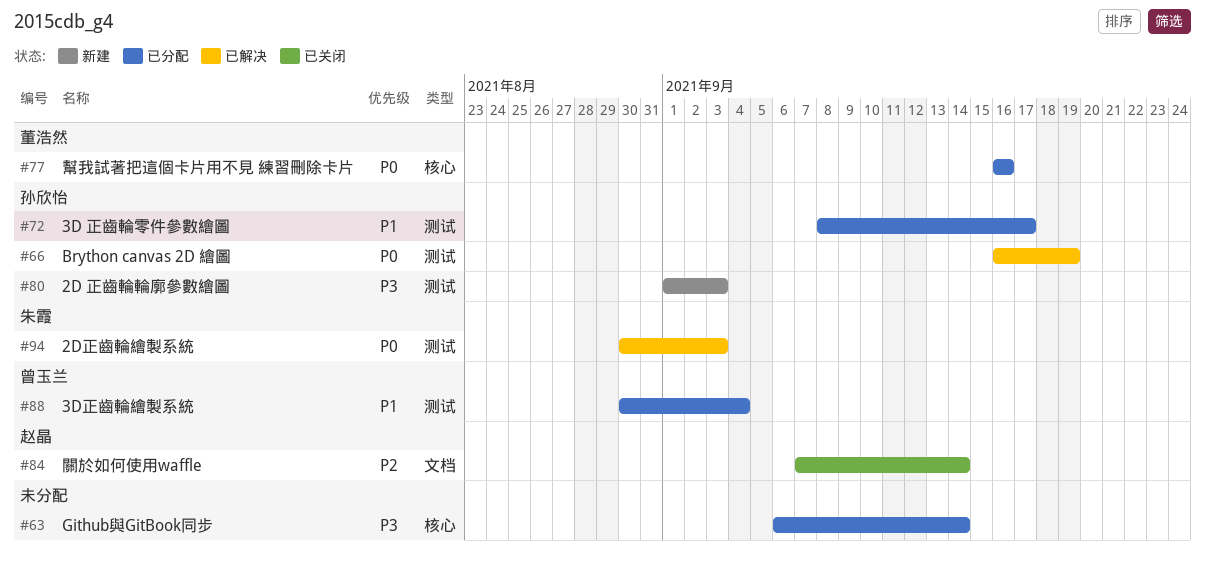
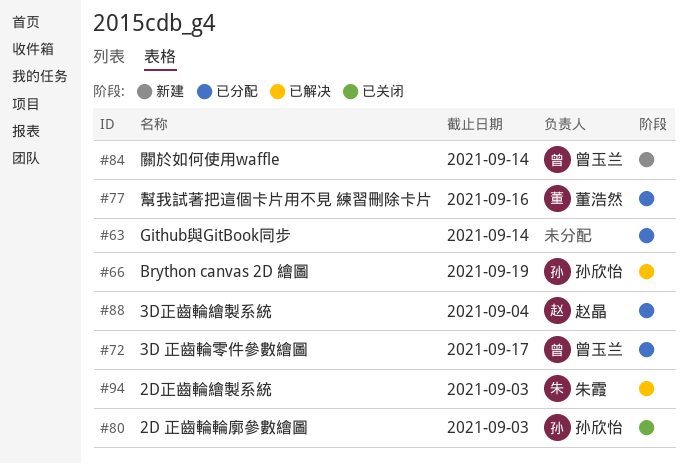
#72, owner: 孙欣怡 -> 曾玉兰
#80, status: 新建 -> 已关闭
#84, status: 已关闭 -> 新建
#84, owner: 赵晶 -> 曾玉兰
#88, owner: 曾玉兰 -> 赵晶

